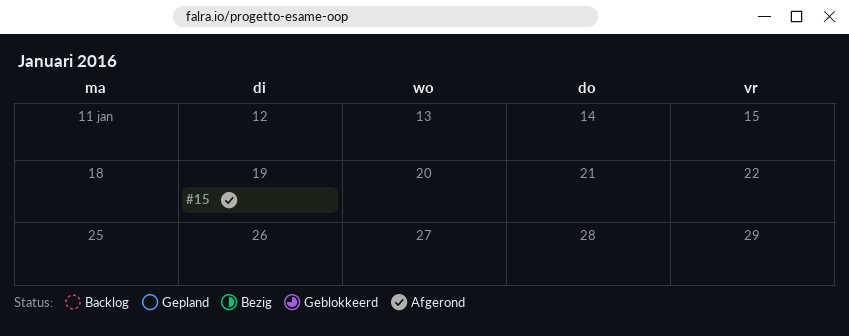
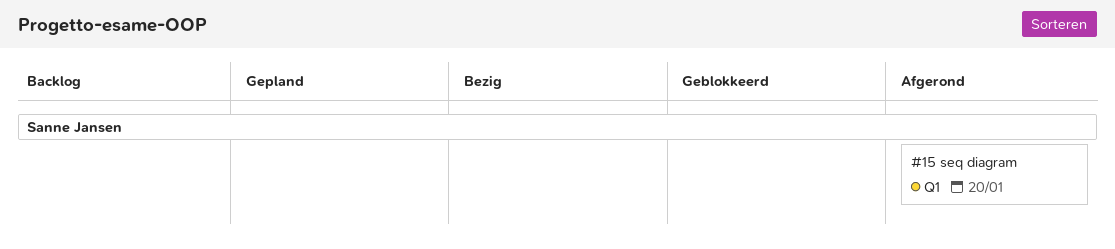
#15, due: Jan 19 -> Jan 20

